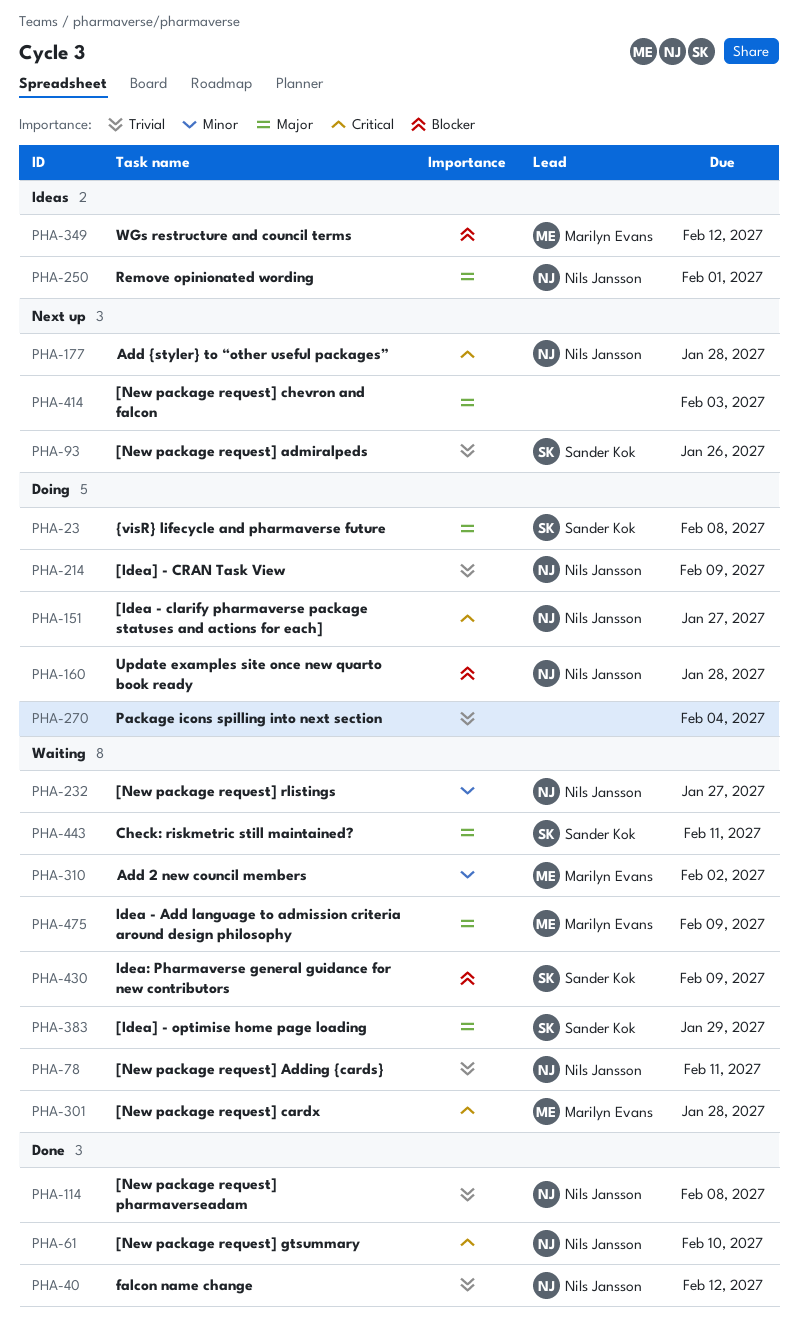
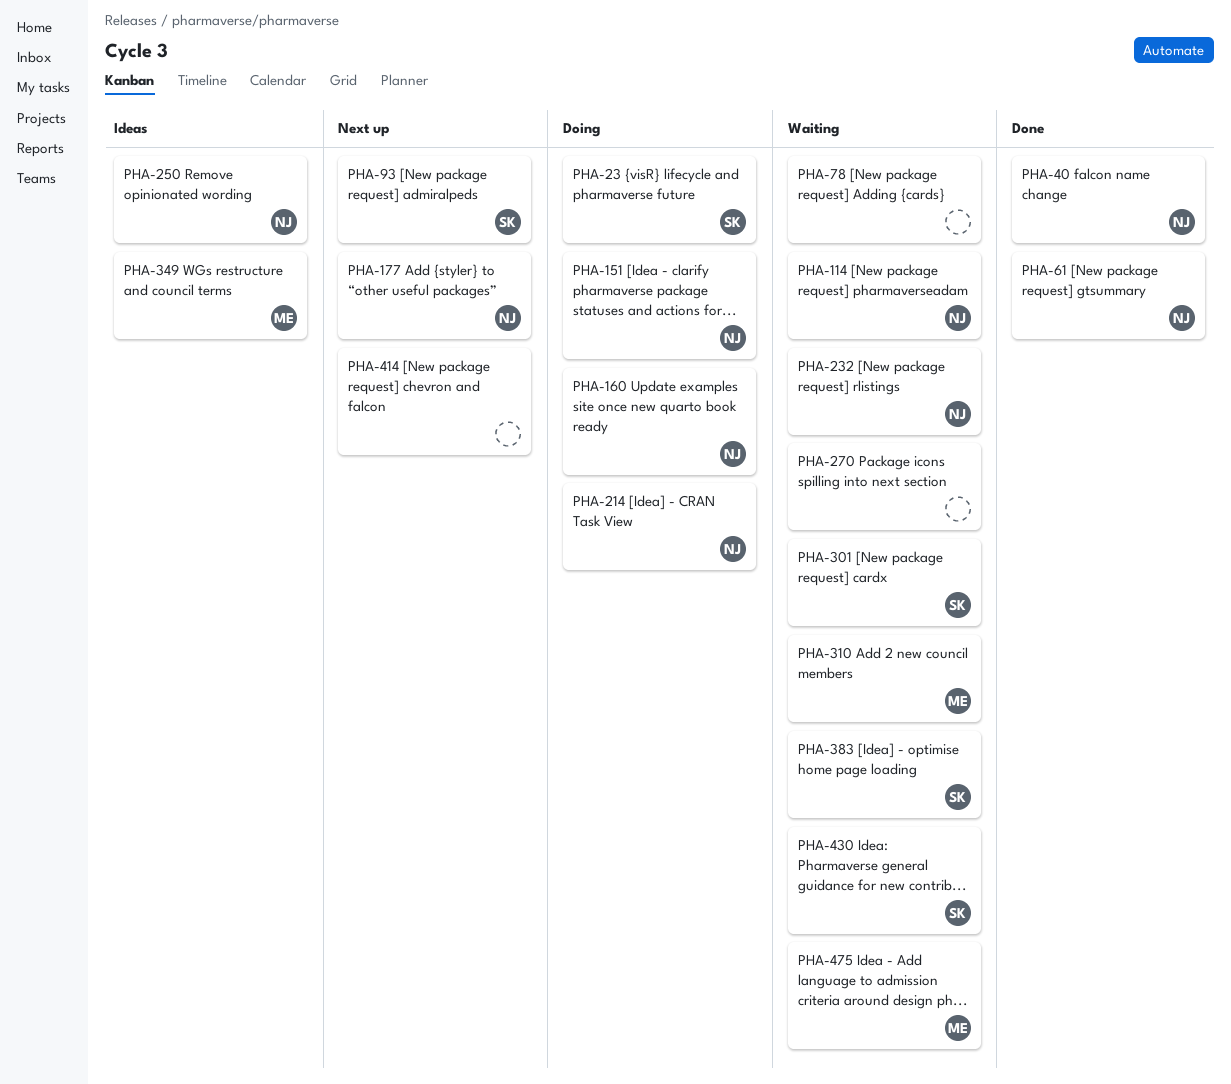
PHA-78, owner: Nils Jansson -> none
PHA-114, status: Done -> Waiting
PHA-270, status: Doing -> Waiting
PHA-301, owner: Marilyn Evans -> Sander Kok
PHA-443: present -> none

